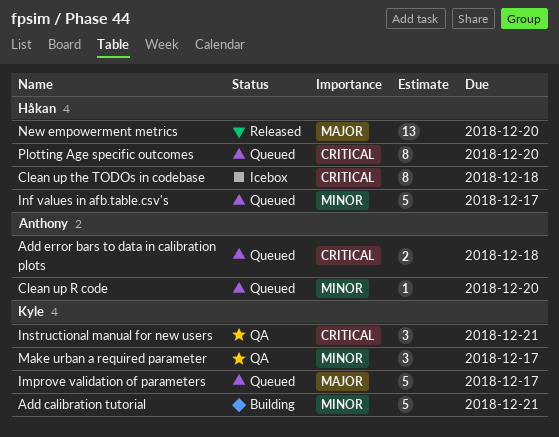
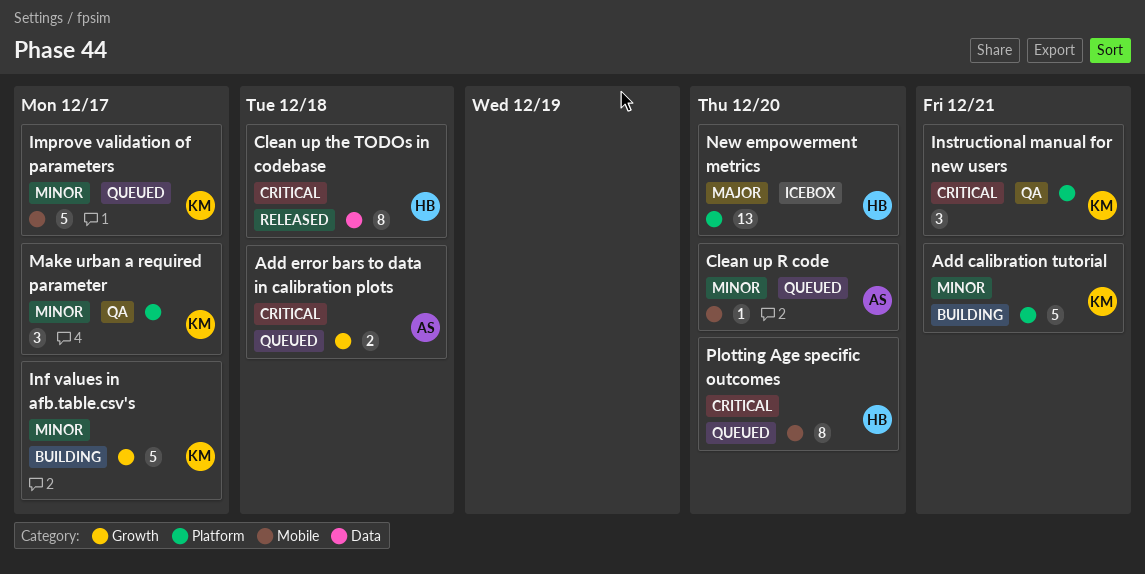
Clean up the TODOs in codebase, status: Icebox -> Released
Improve validation of parameters, priority: Major -> Minor
Inf values in afb.table.csv's, status: Queued -> Building
Inf values in afb.table.csv's, owner: Håkan -> Kyle
New empowerment metrics, status: Released -> Icebox

